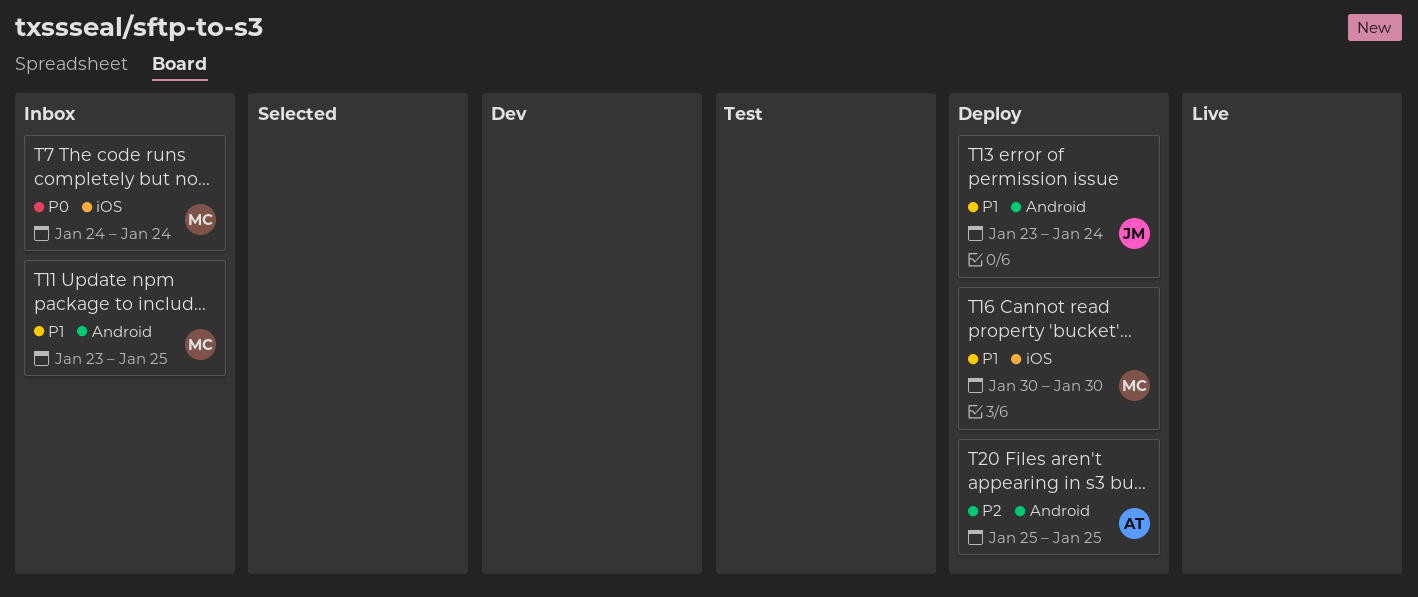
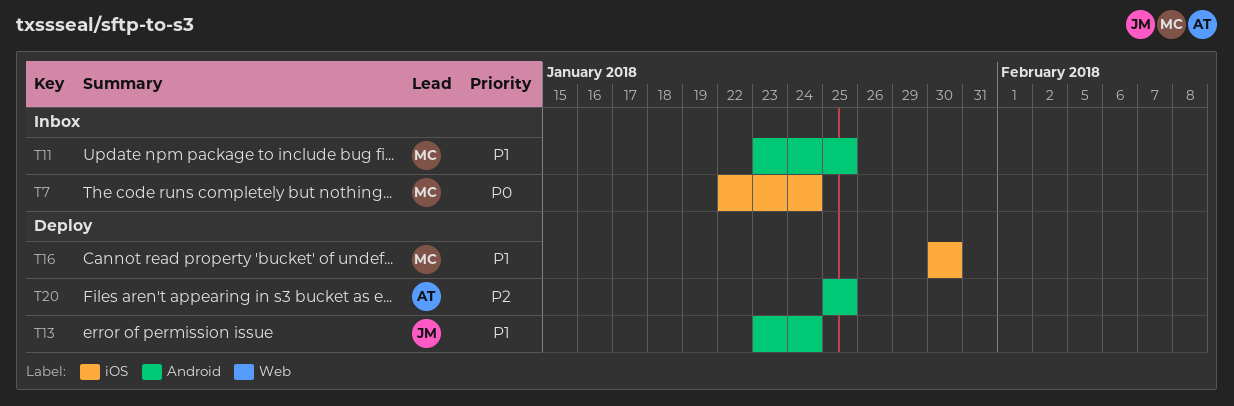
T7, start: Jan 24 -> Jan 22

